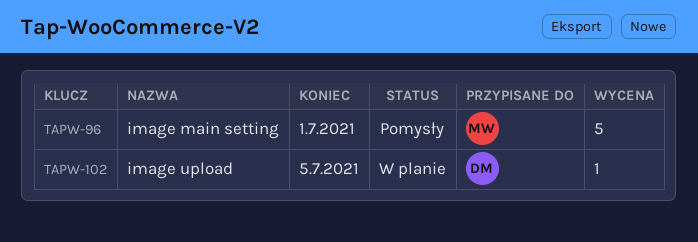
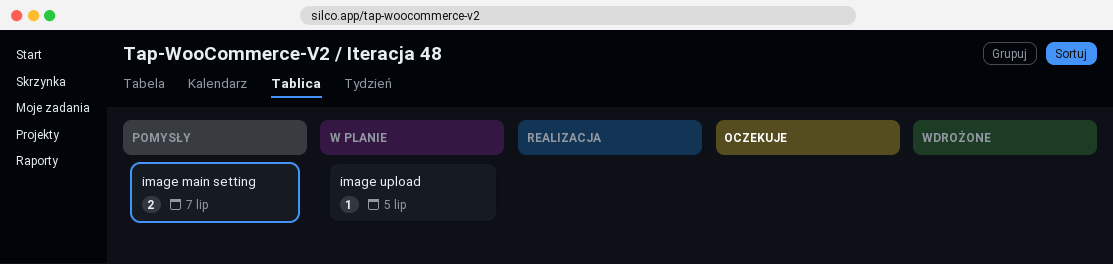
image main setting, estimate: 5 -> 2
image main setting, due: Jul 1 -> Jul 7

